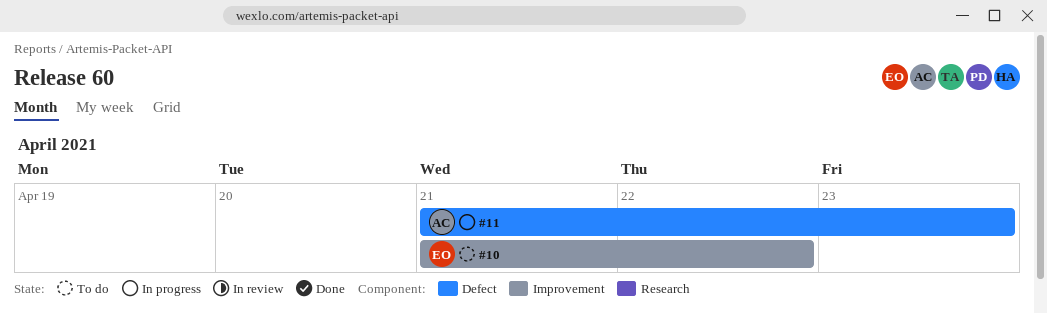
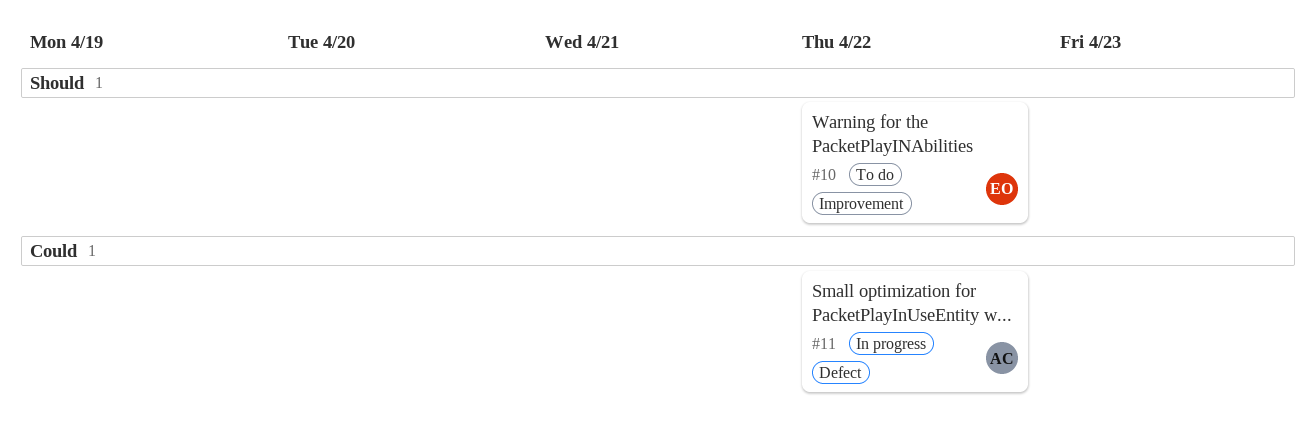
#11, due: Apr 23 -> Apr 22

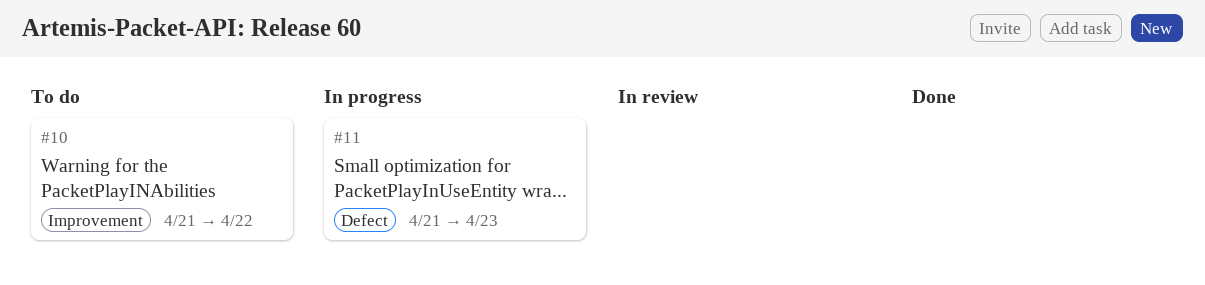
#11, due: Apr 22 -> Apr 23

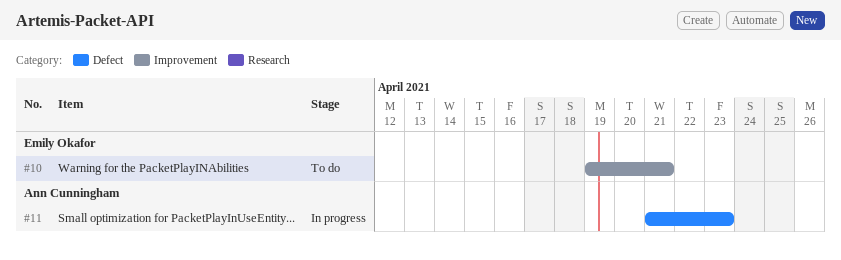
#10, start: Apr 21 -> Apr 19
#10, due: Apr 22 -> Apr 21

